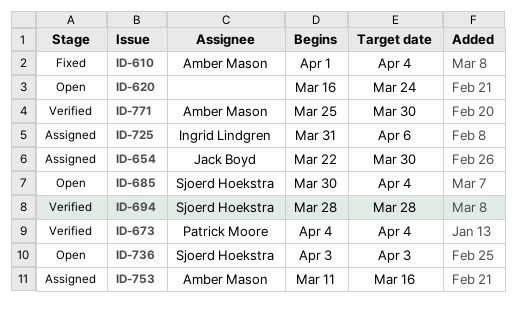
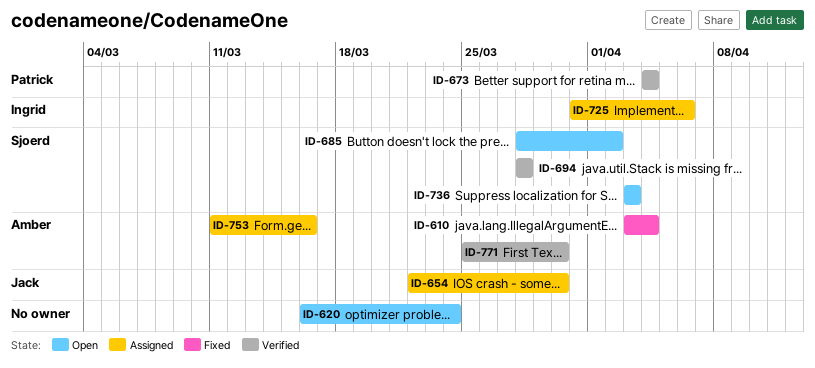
ID-610, start: Apr 1 -> Apr 3
ID-685, start: Mar 30 -> Mar 28
ID-685, due: Apr 4 -> Apr 2

